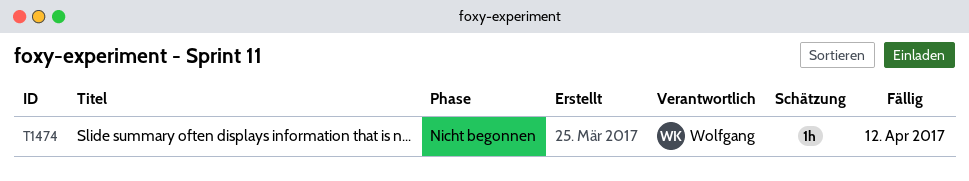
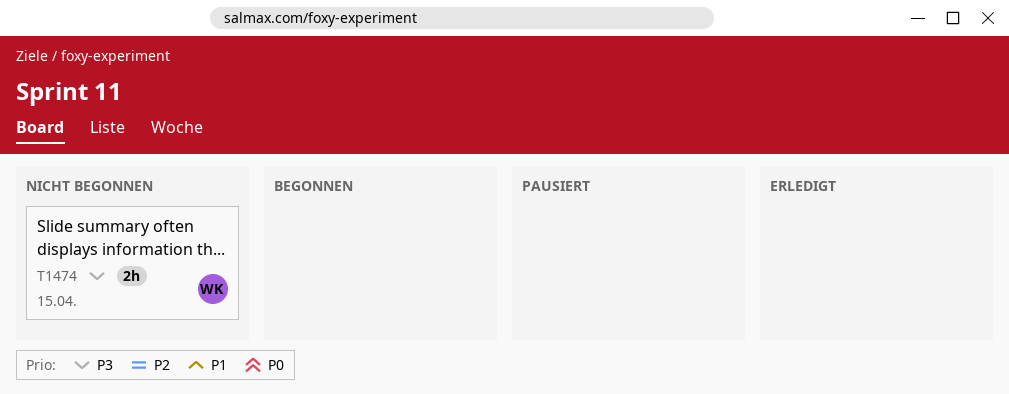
T1474, estimate: 1h -> 2h
T1474, due: Apr 12 -> Apr 15

